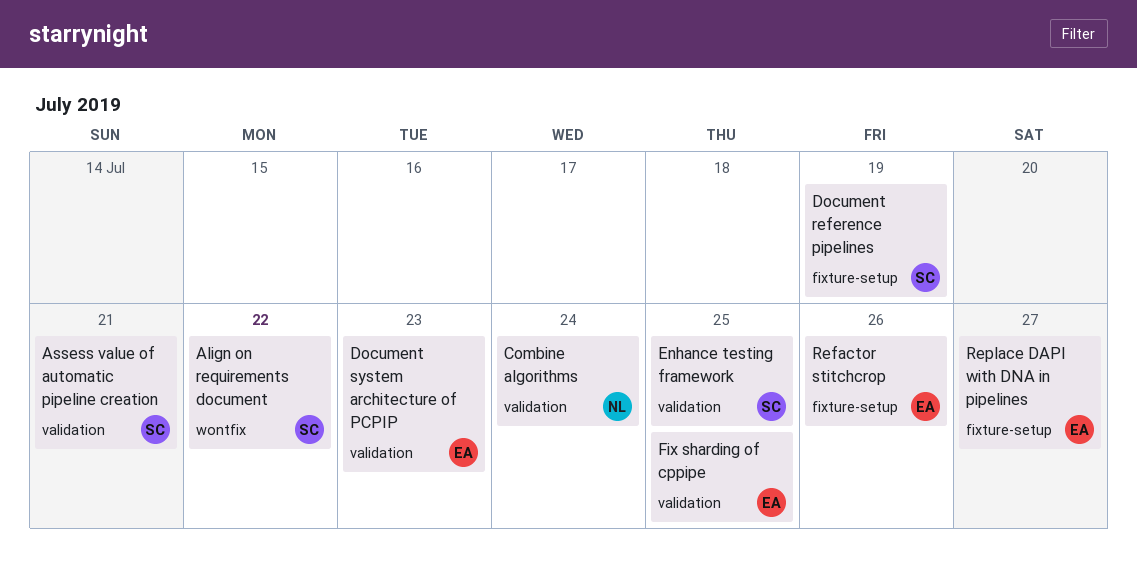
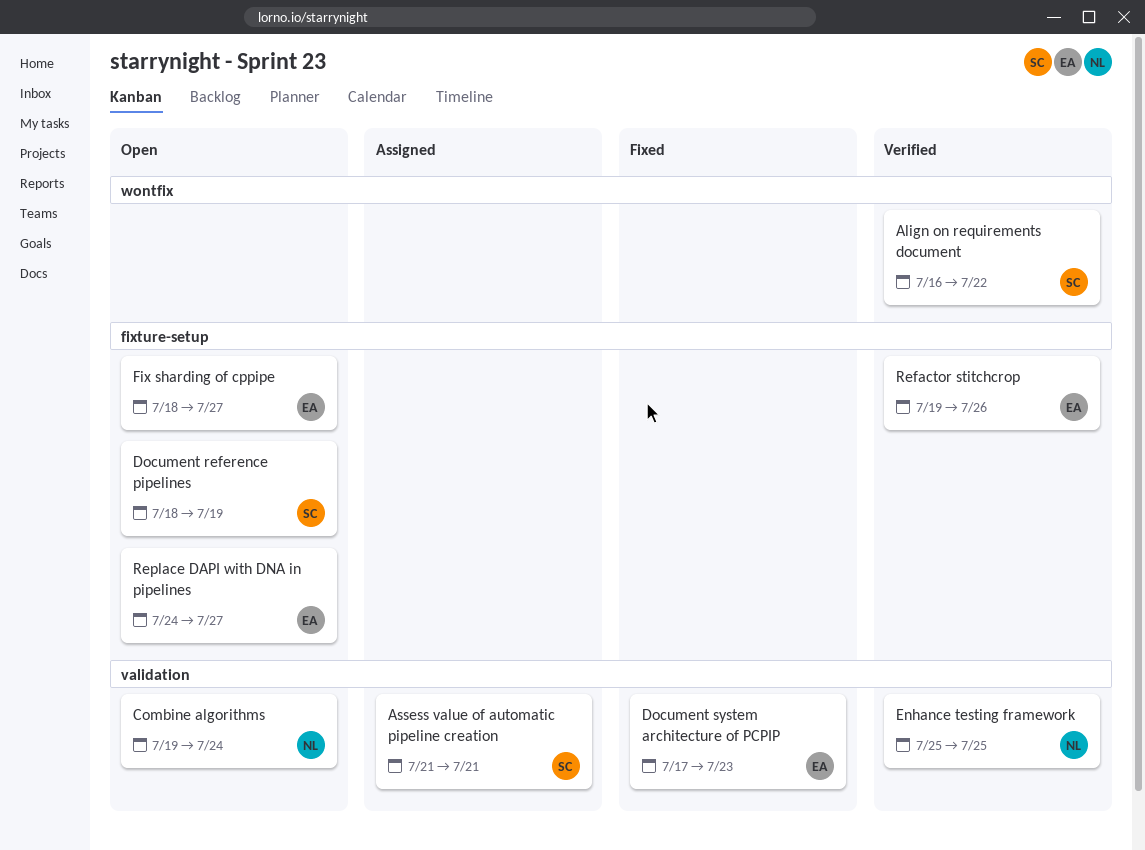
Enhance testing framework, owner: SC -> NL
Fix sharding of cppipe, label: validation -> fixture-setup
Fix sharding of cppipe, due: Jul 25 -> Jul 27

